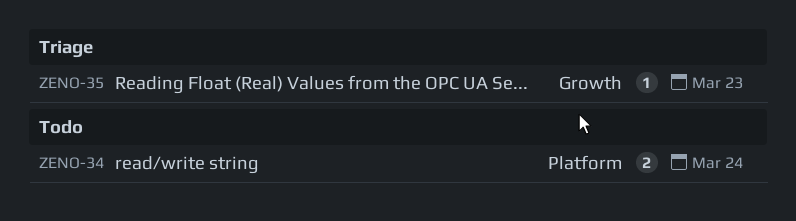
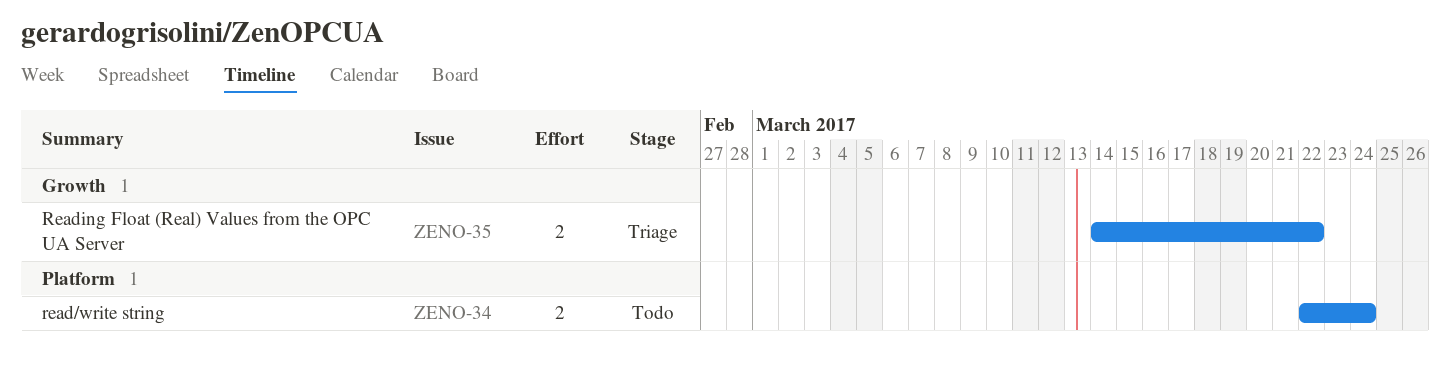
ZENO-35, estimate: 1 -> 2
ZENO-35, due: Mar 23 -> Mar 22

